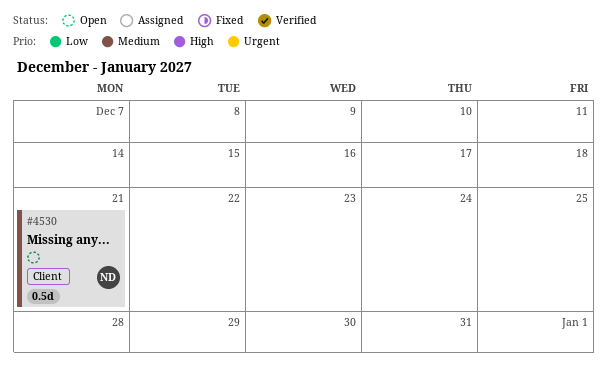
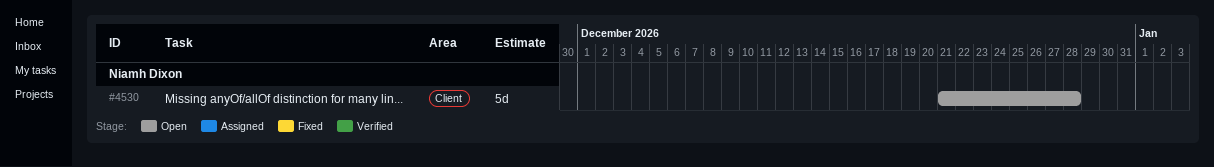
#4530, estimate: 0.5d -> 5d
#4530, due: Dec 21 -> Dec 28

